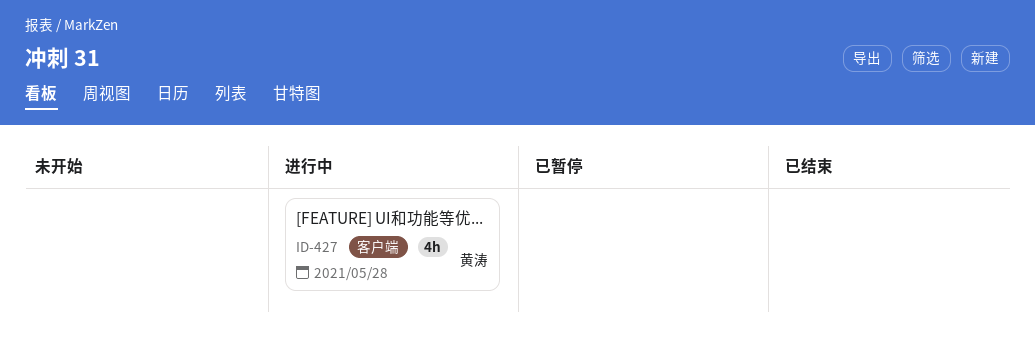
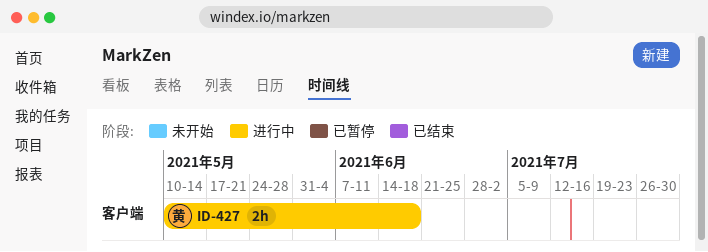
ID-427, estimate: 4h -> 2h
ID-427, due: May 28 -> Jun 18

